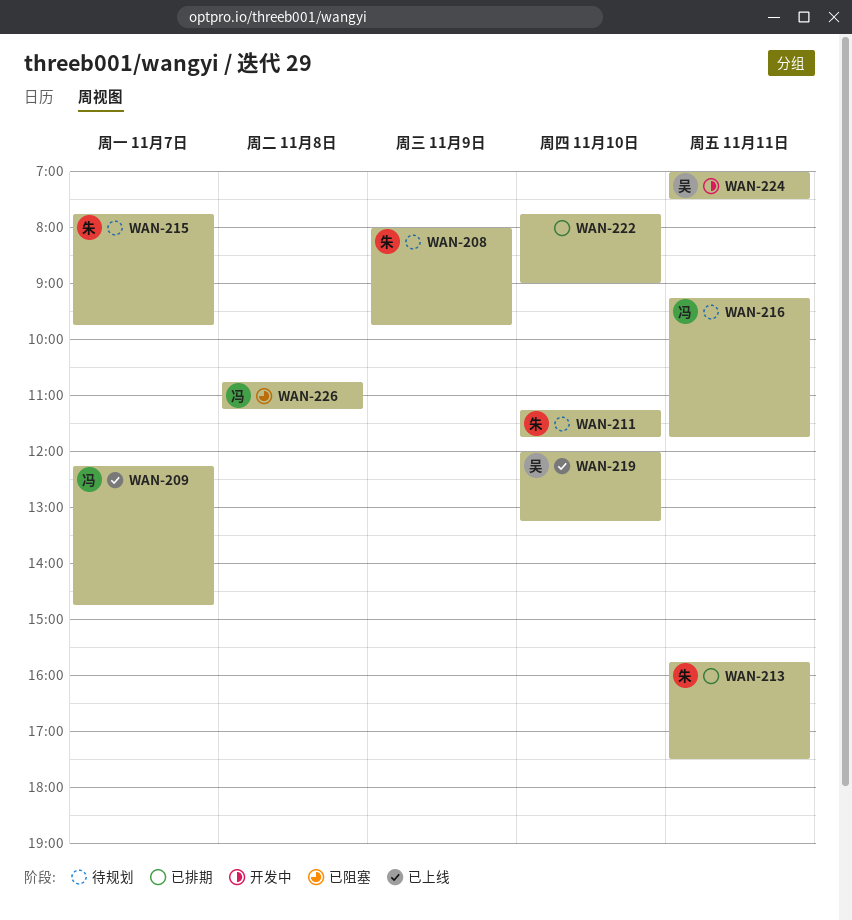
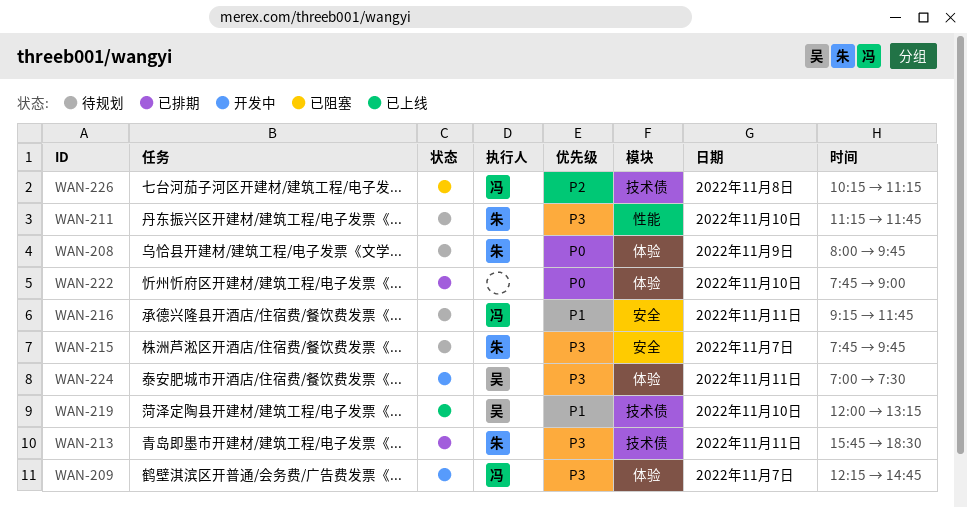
WAN-209, status: 已上线 -> 开发中
WAN-213, ends: 17:30 -> 18:30
WAN-226, begins: 10:45 -> 10:15

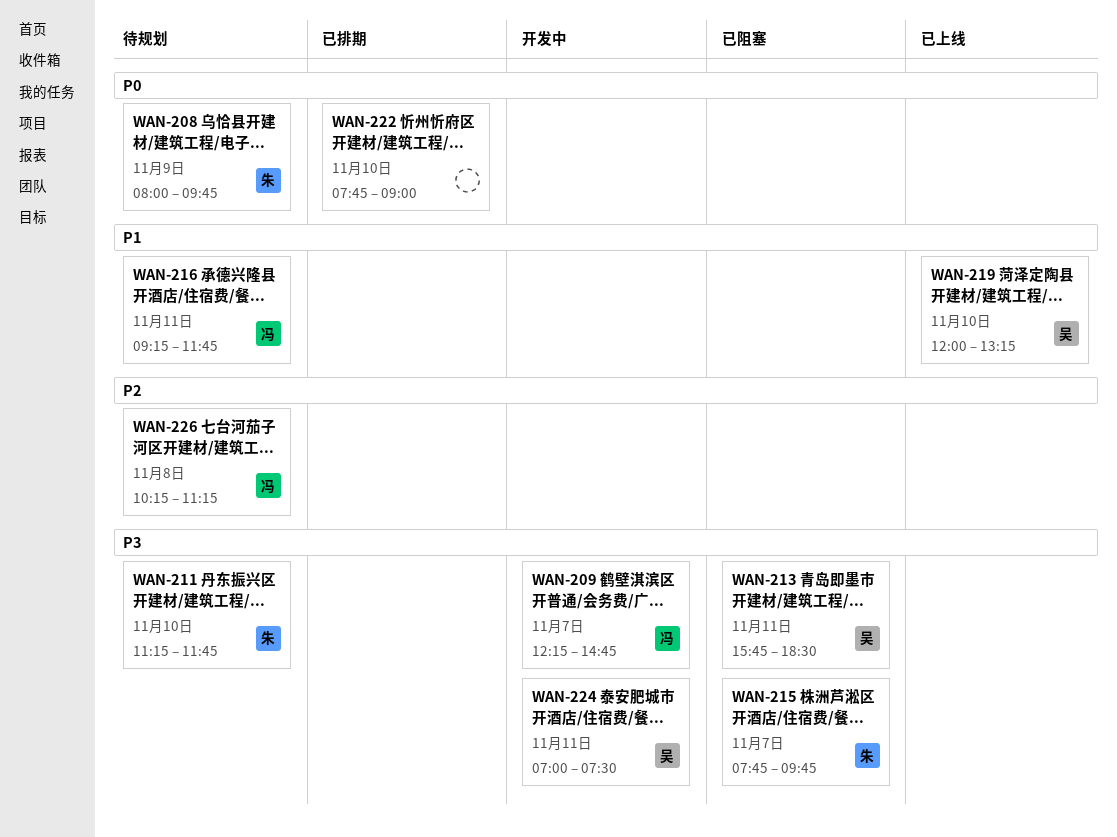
WAN-213, status: 已排期 -> 已阻塞
WAN-213, owner: 朱 -> 吴
WAN-215, status: 待规划 -> 已阻塞
WAN-226, status: 已阻塞 -> 待规划

